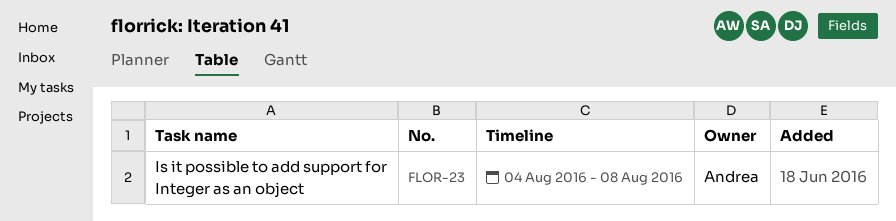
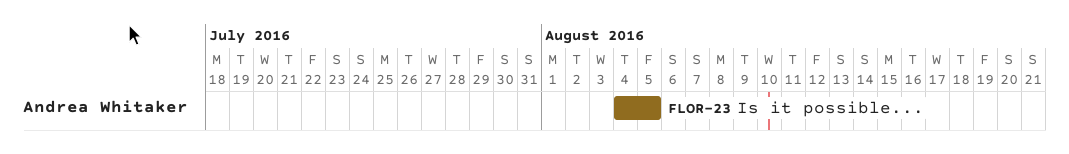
FLOR-23, due: Aug 8 -> Aug 5

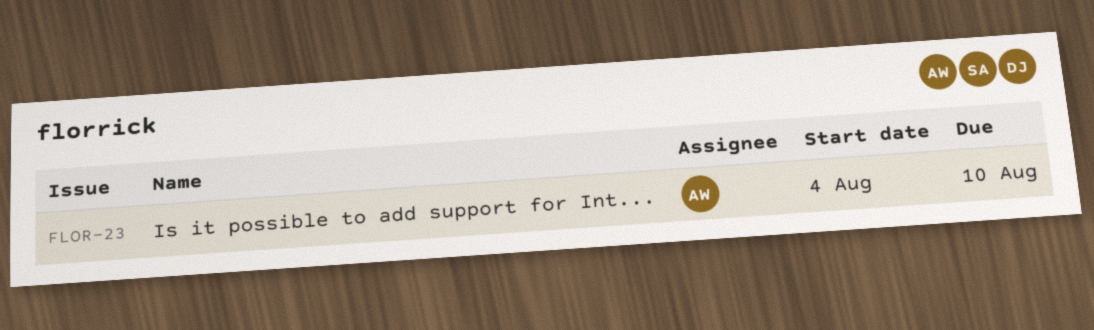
FLOR-23, due: Aug 5 -> Aug 10

